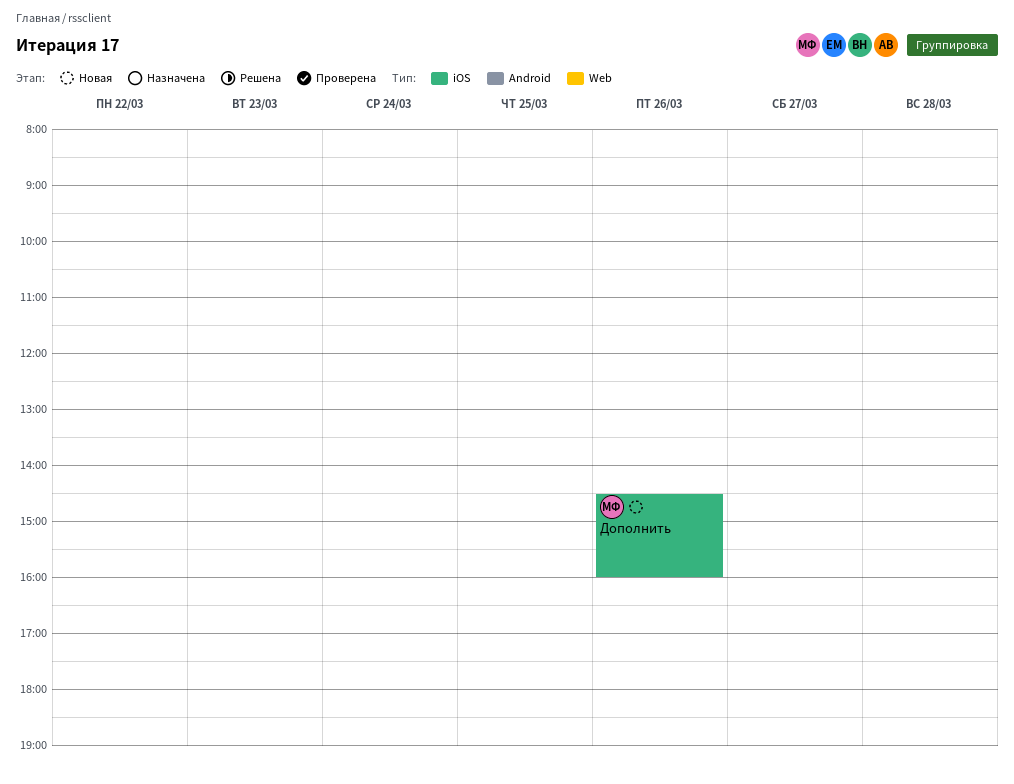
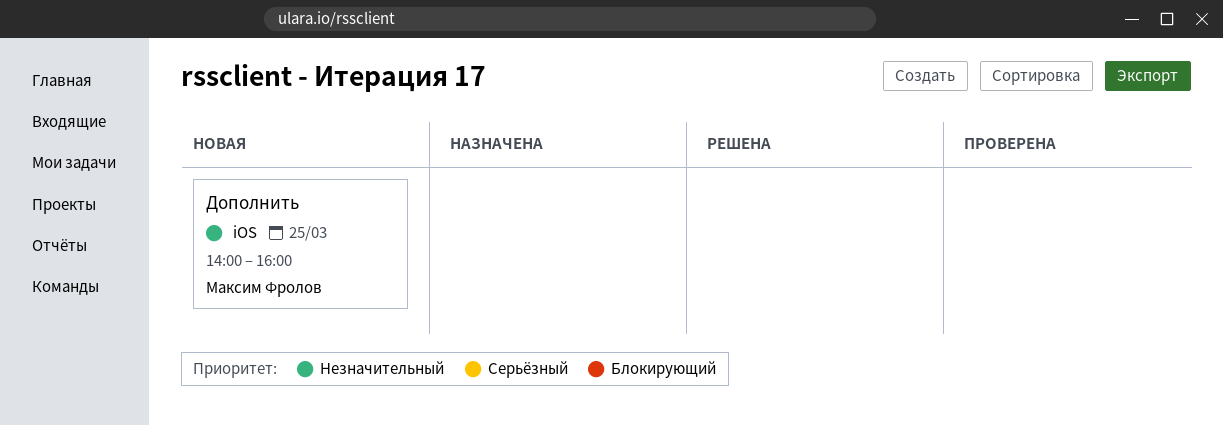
Дополнить, day: Mar 26 -> Mar 25
Дополнить, begins: 14:30 -> 14:00

